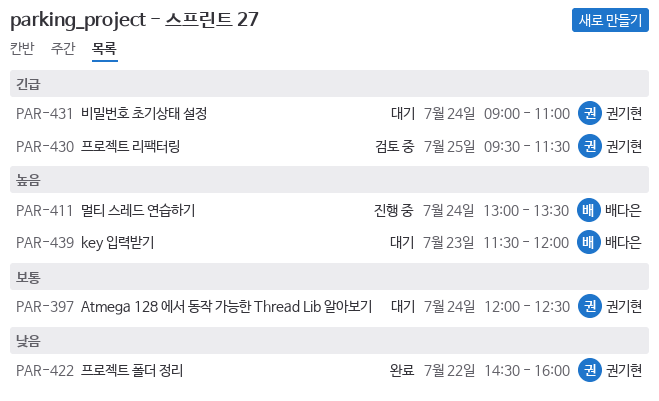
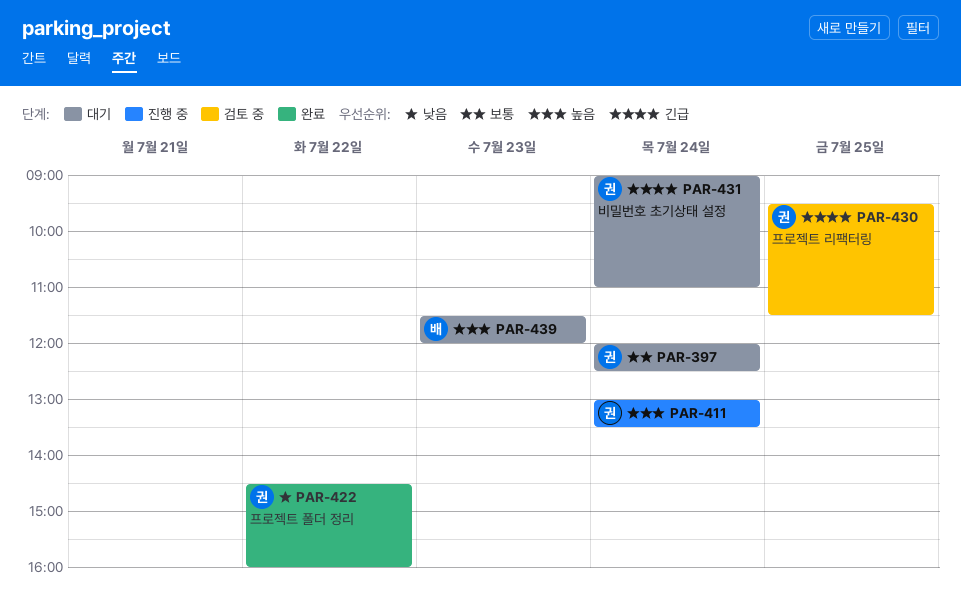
PAR-411, owner: 배다은 -> 권기현

